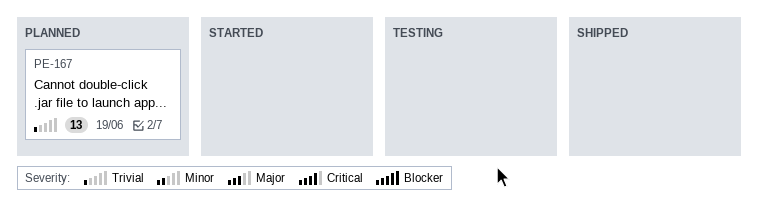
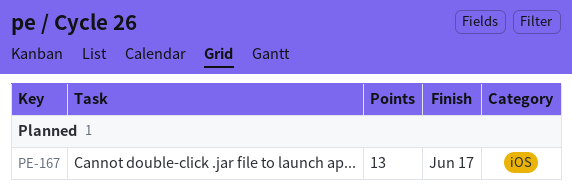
PE-167, due: Jun 19 -> Jun 17

